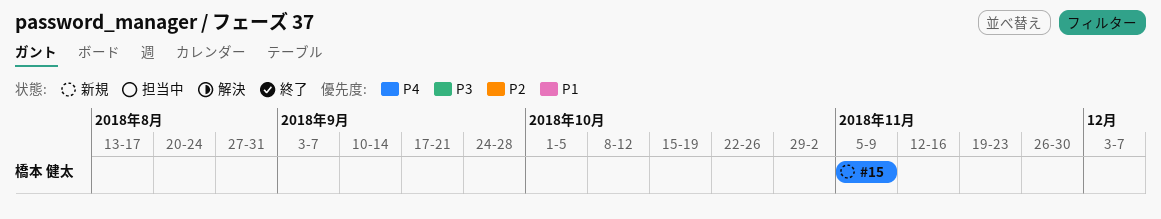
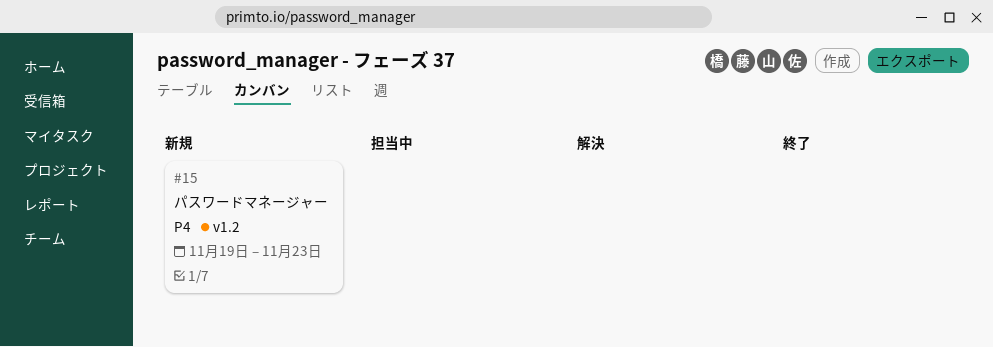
#15, start: Nov 5 -> Nov 19
#15, due: Nov 9 -> Nov 23

